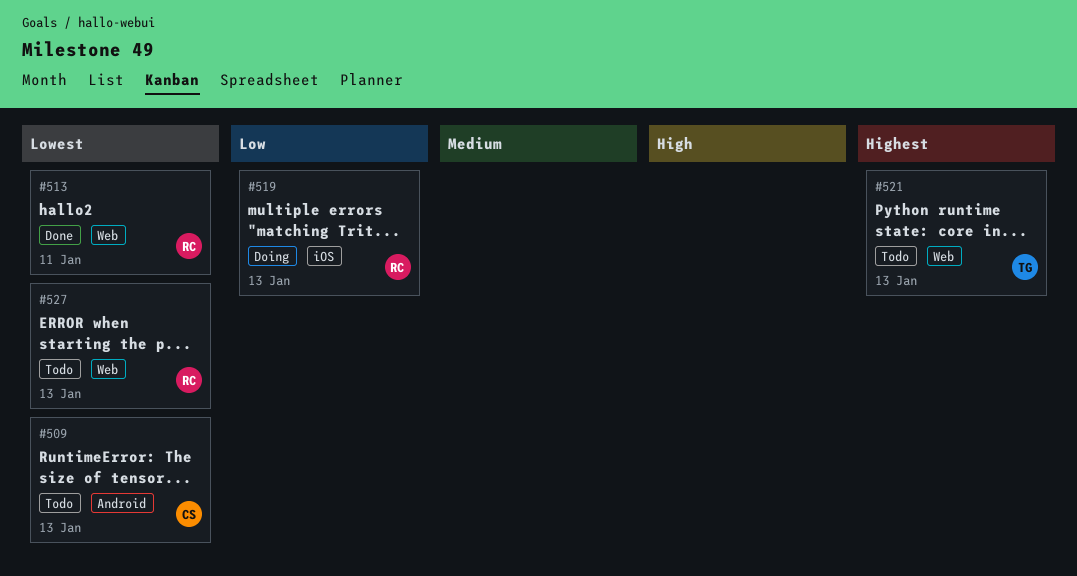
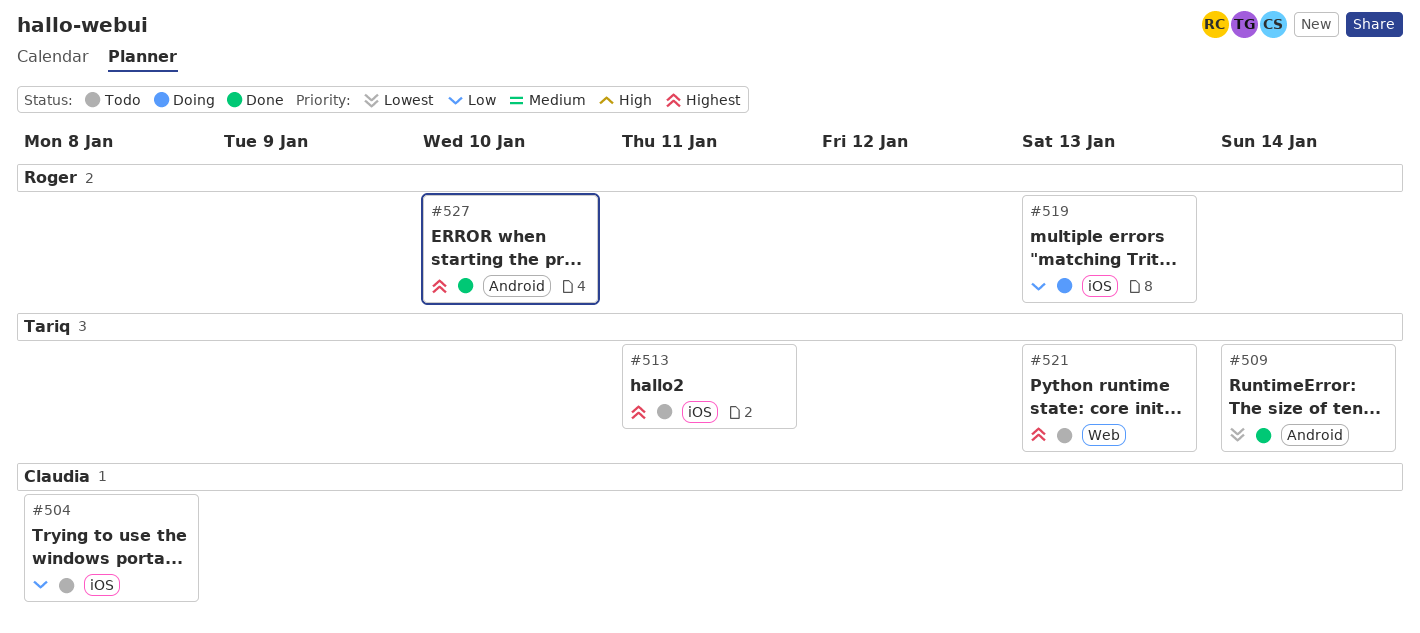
#504: none -> present
#509, status: Todo -> Done
#509, owner: Claudia -> Tariq
#509, due: Jan 13 -> Jan 14
#513, status: Done -> Todo
#513, owner: Roger -> Tariq
#513, priority: Lowest -> Highest
#513, label: Web -> iOS
#527, status: Todo -> Done
#527, priority: Lowest -> Highest
#527, label: Web -> Android
#527, due: Jan 13 -> Jan 10

